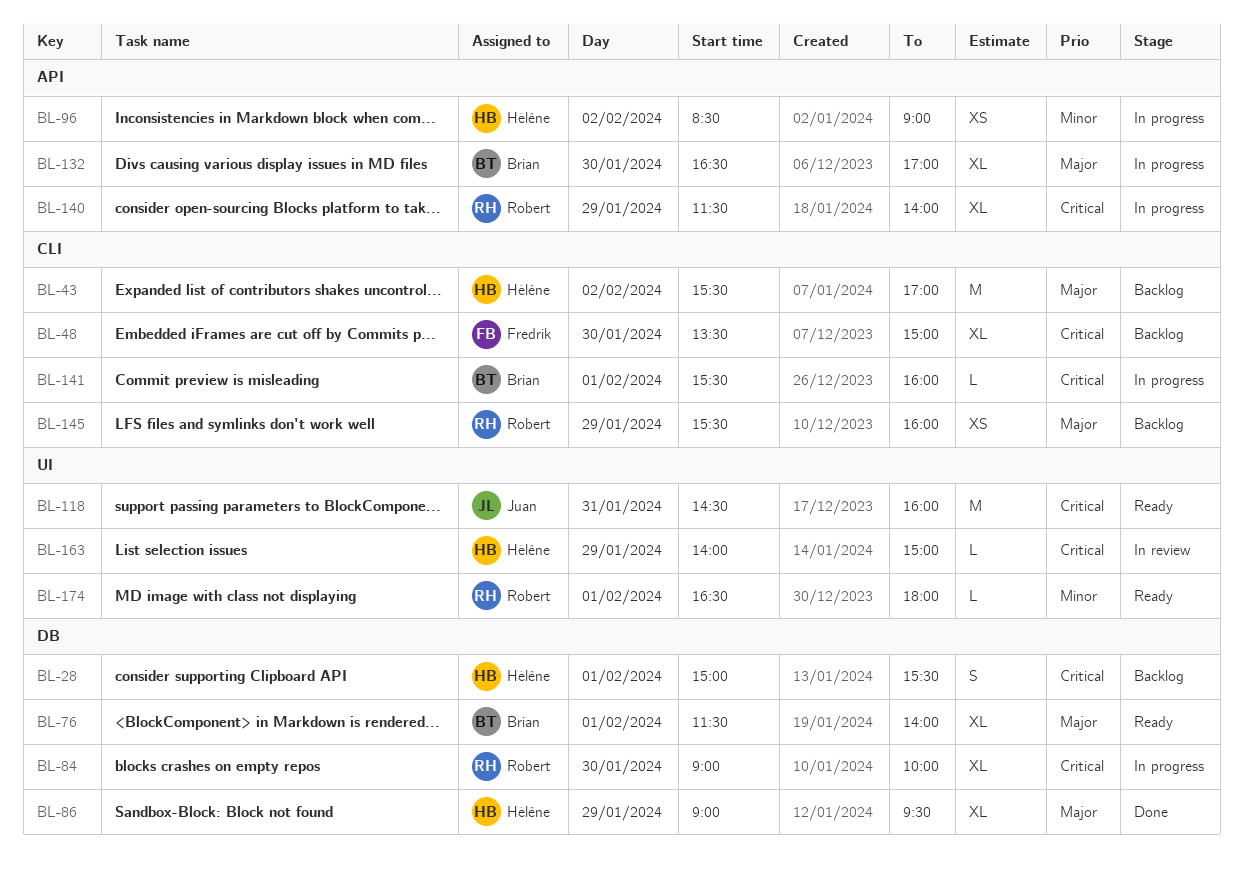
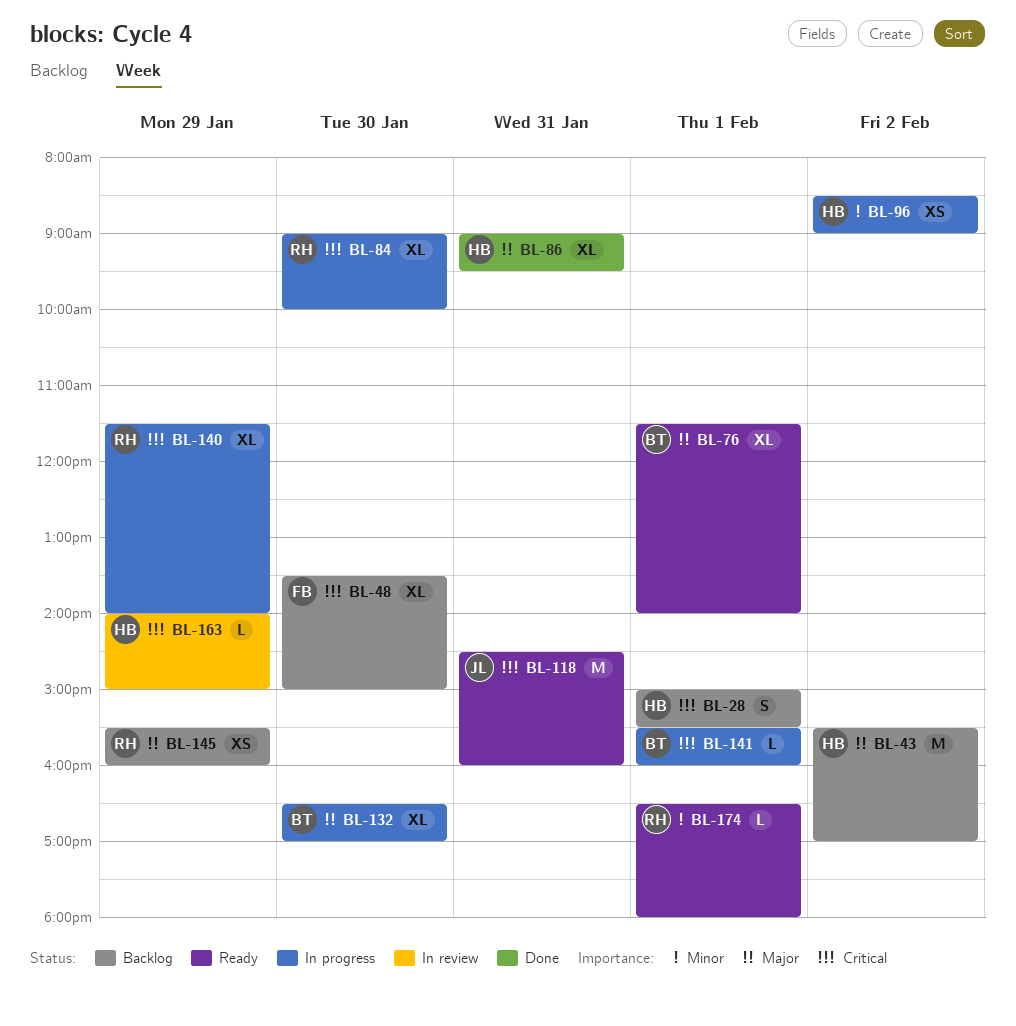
BL-86, day: Jan 29 -> Jan 31

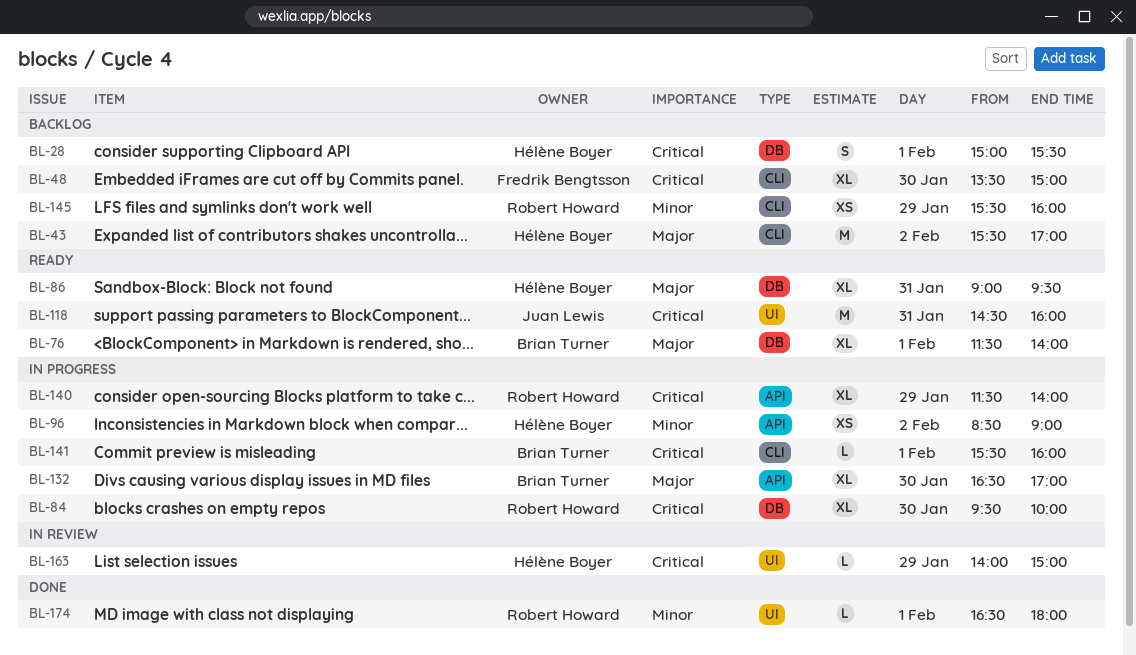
BL-84, begins: 09:00 -> 09:30
BL-86, status: Done -> Ready
BL-145, priority: Major -> Minor
BL-174, status: Ready -> Done

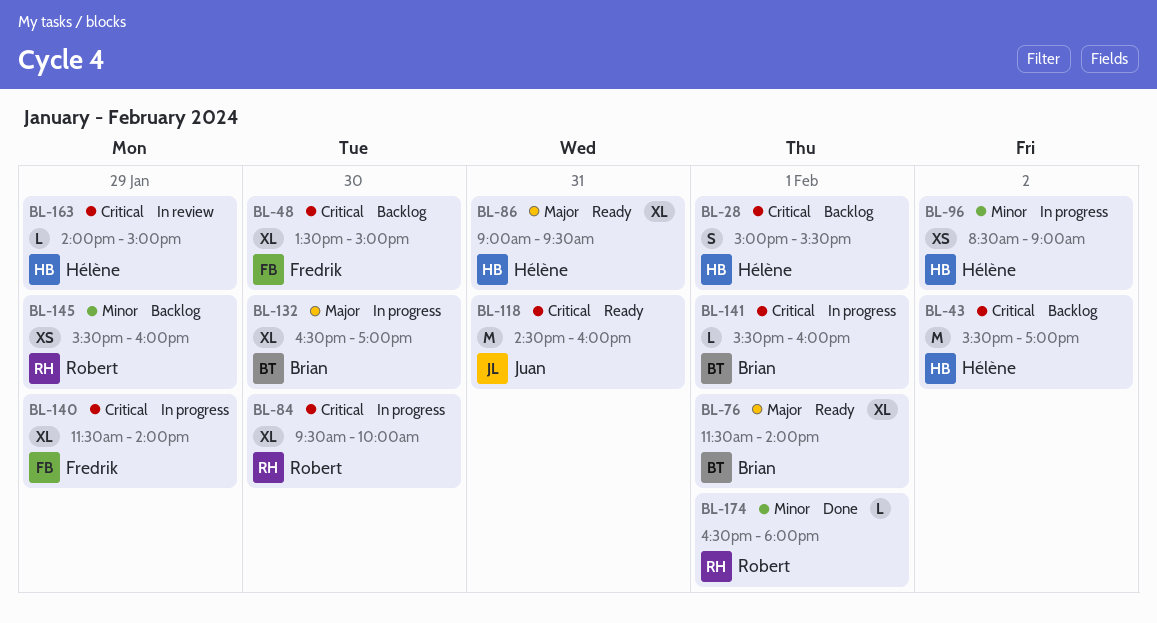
BL-43, priority: Major -> Critical
BL-140, owner: Robert Howard -> Fredrik Bengtsson

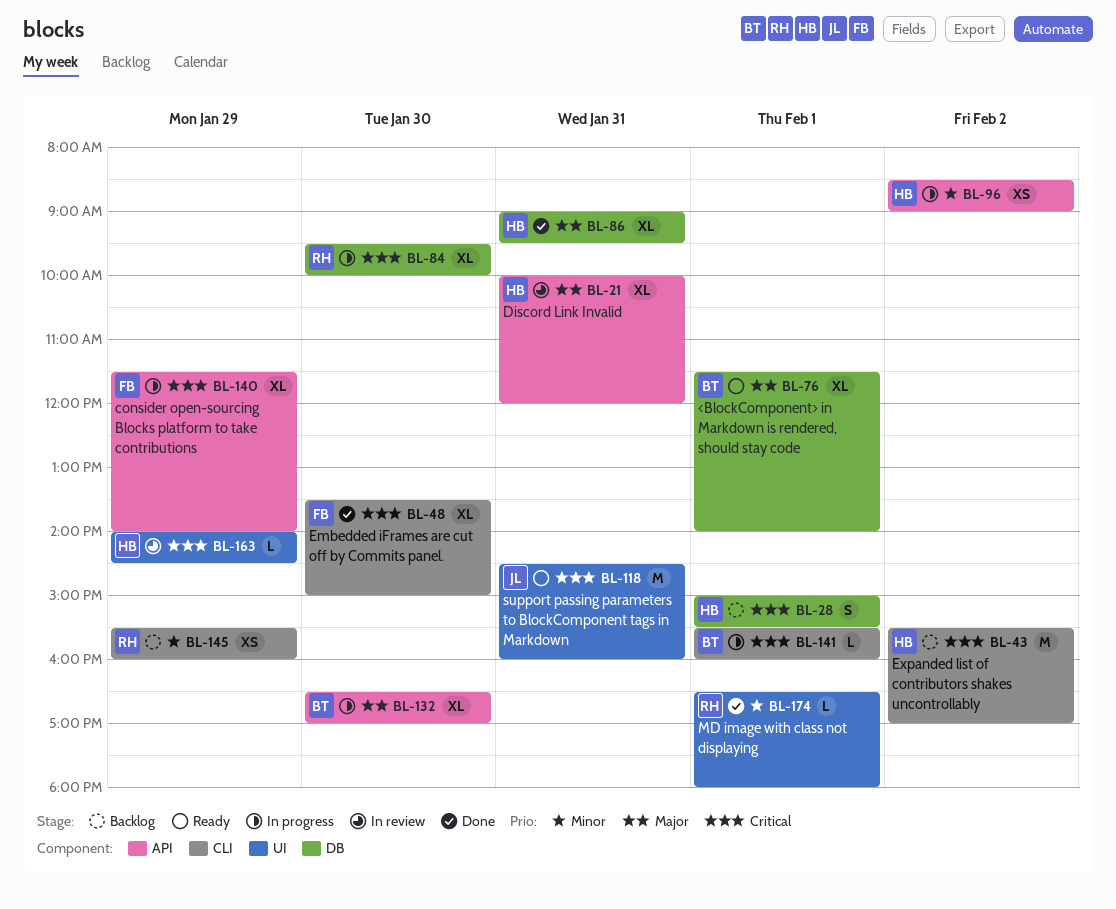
BL-21: none -> present
BL-48, status: Backlog -> Done
BL-86, status: Ready -> Done
BL-163, ends: 15:00 -> 14:30

